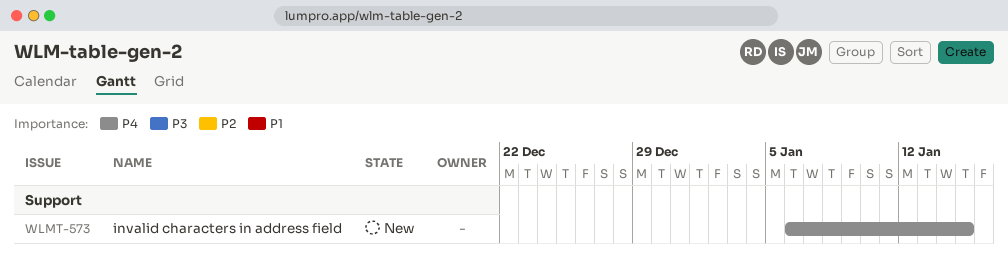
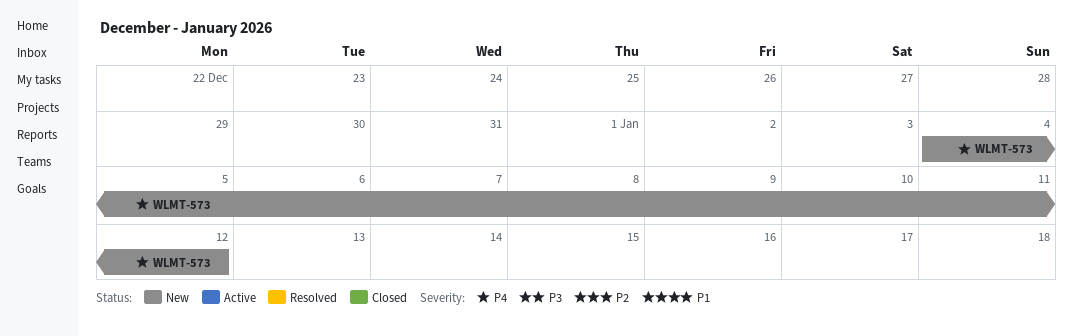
WLMT-573, start: Jan 6 -> Jan 4
WLMT-573, due: Jan 15 -> Jan 12

